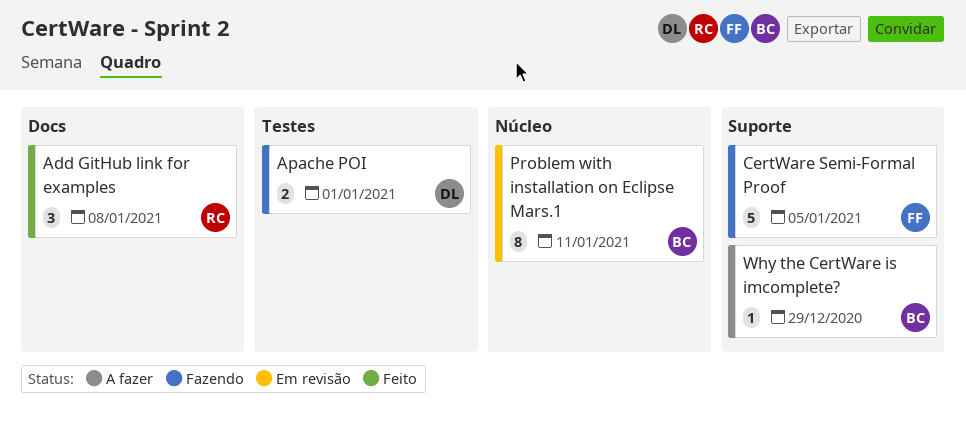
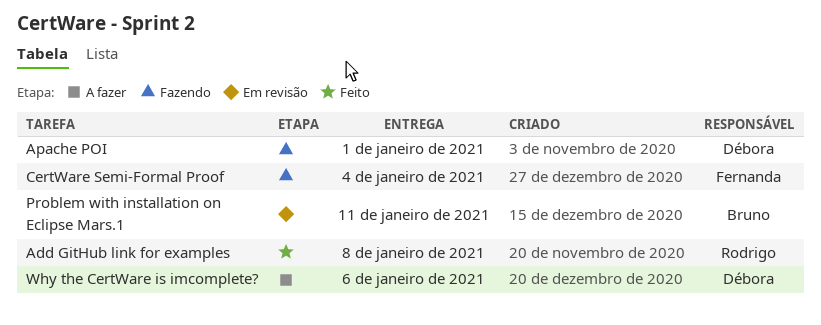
CertWare Semi-Formal Proof, due: Jan 5 -> Jan 4
Why the CertWare is imcomplete?, owner: Bruno -> Débora
Why the CertWare is imcomplete?, due: Dec 29 -> Jan 6

